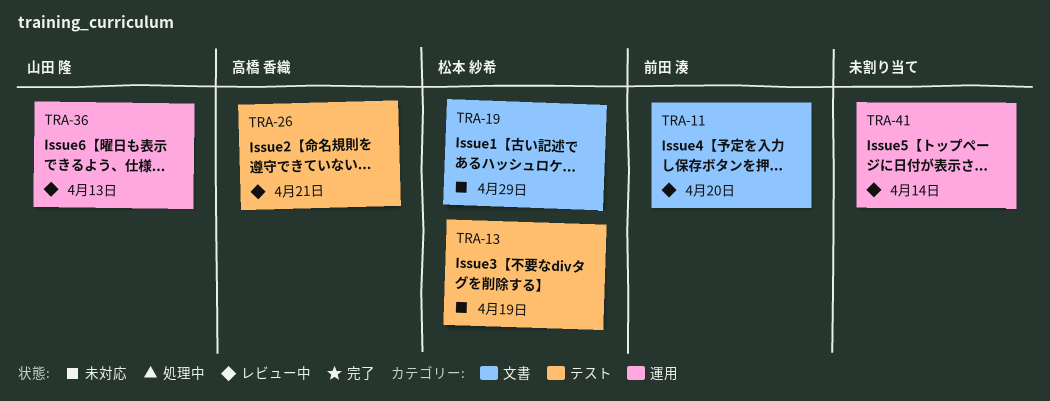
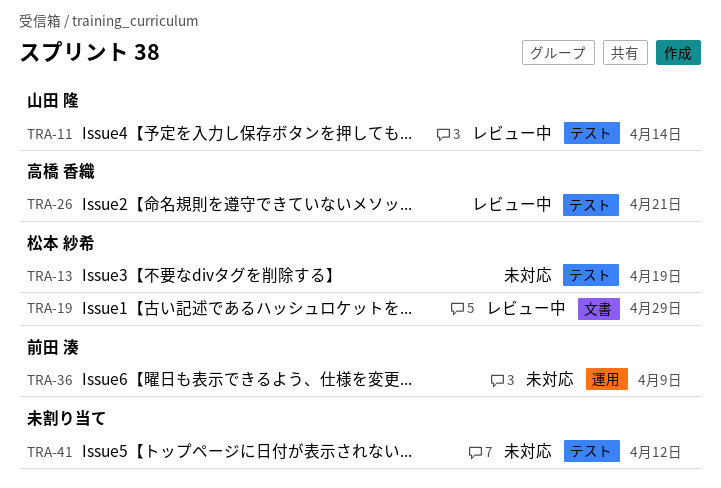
TRA-11, owner: 前田 湊 -> 山田 隆
TRA-11, label: 文書 -> テスト
TRA-11, due: Apr 20 -> Apr 14
TRA-19, status: 未対応 -> レビュー中
TRA-36, status: レビュー中 -> 未対応
TRA-36, owner: 山田 隆 -> 前田 湊
TRA-36, due: Apr 13 -> Apr 9
TRA-41, status: レビュー中 -> 未対応
TRA-41, label: 運用 -> テスト
TRA-41, due: Apr 14 -> Apr 12

